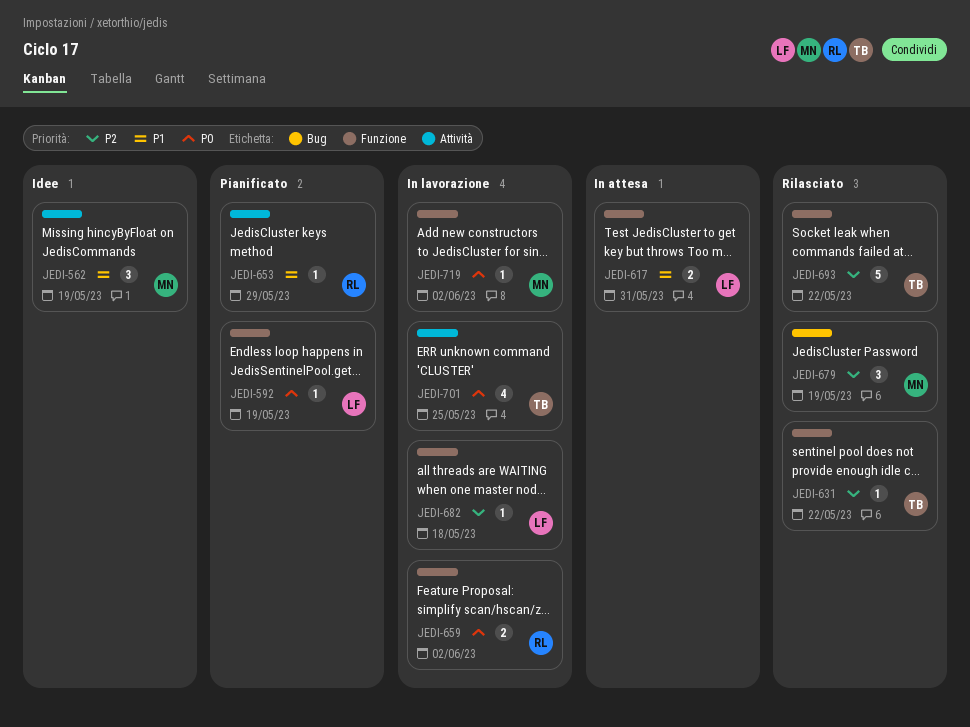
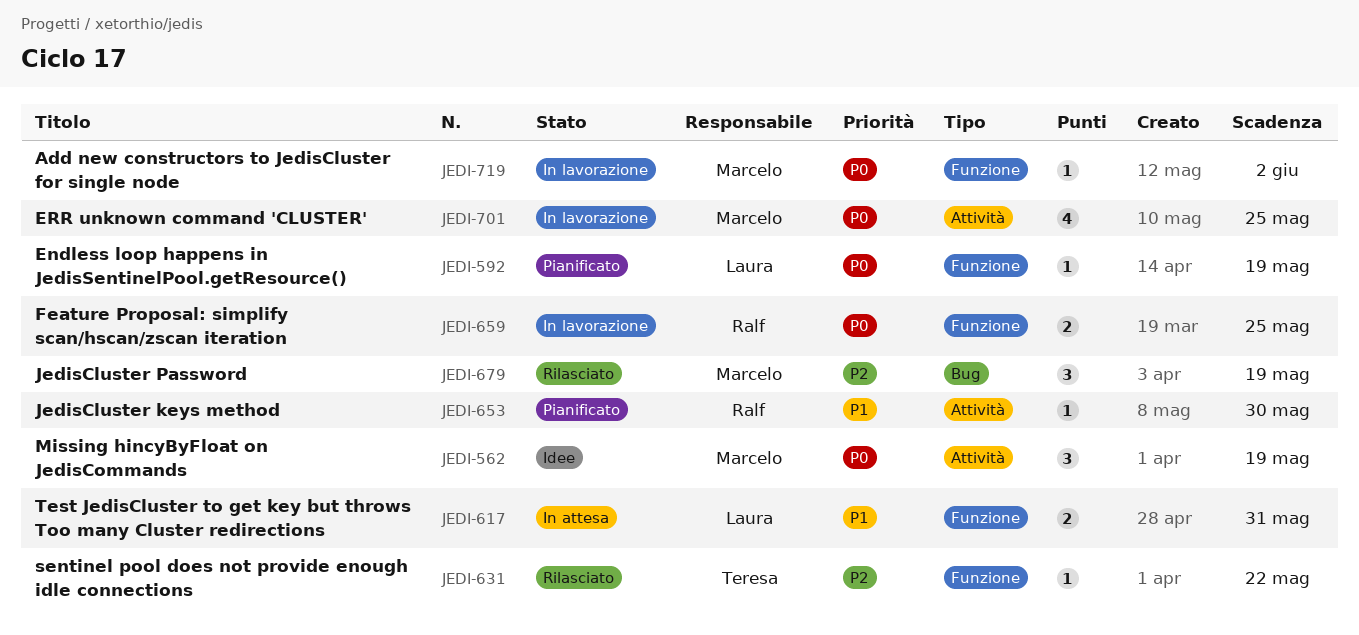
JEDI-562, priority: P1 -> P0
JEDI-653, due: May 29 -> May 30
JEDI-659, due: Jun 2 -> May 25
JEDI-682: present -> none
JEDI-693: present -> none
JEDI-701, owner: Teresa -> Marcelo

